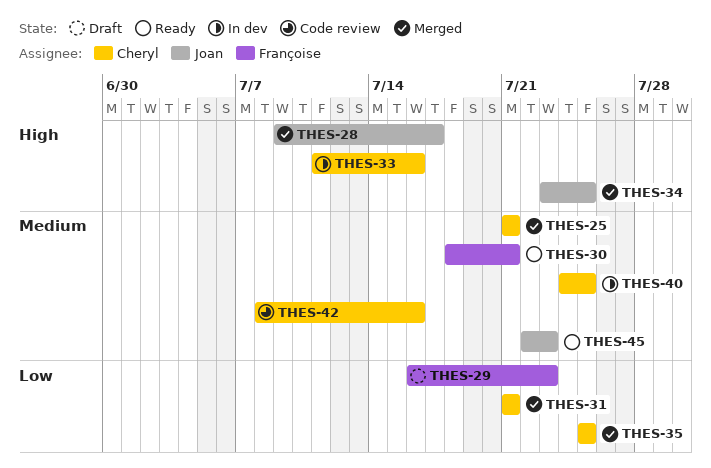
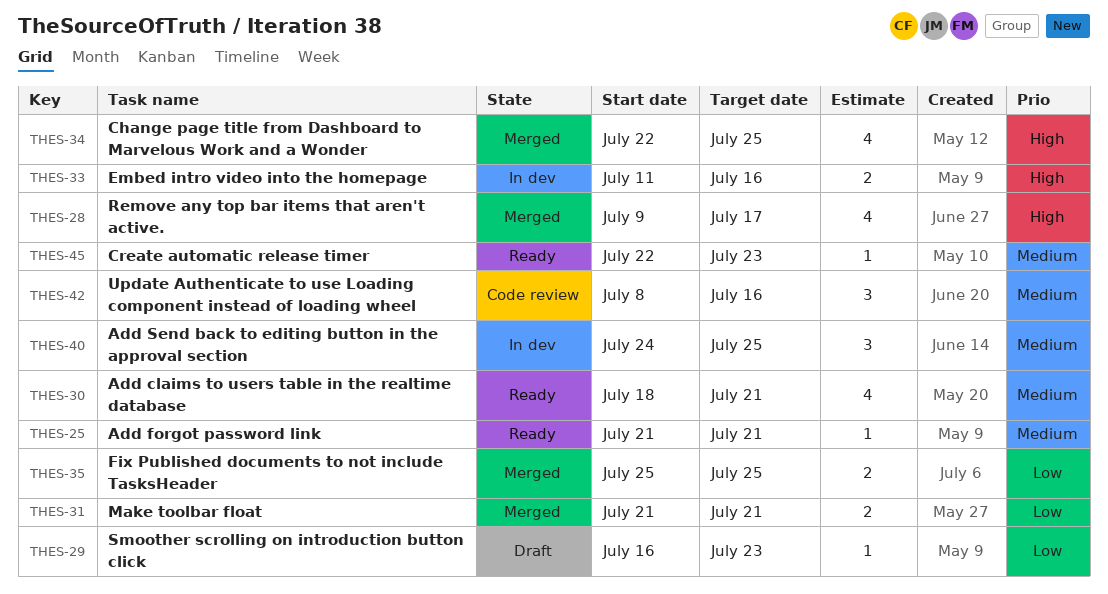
THES-25, status: Merged -> Ready
THES-34, start: Jul 23 -> Jul 22

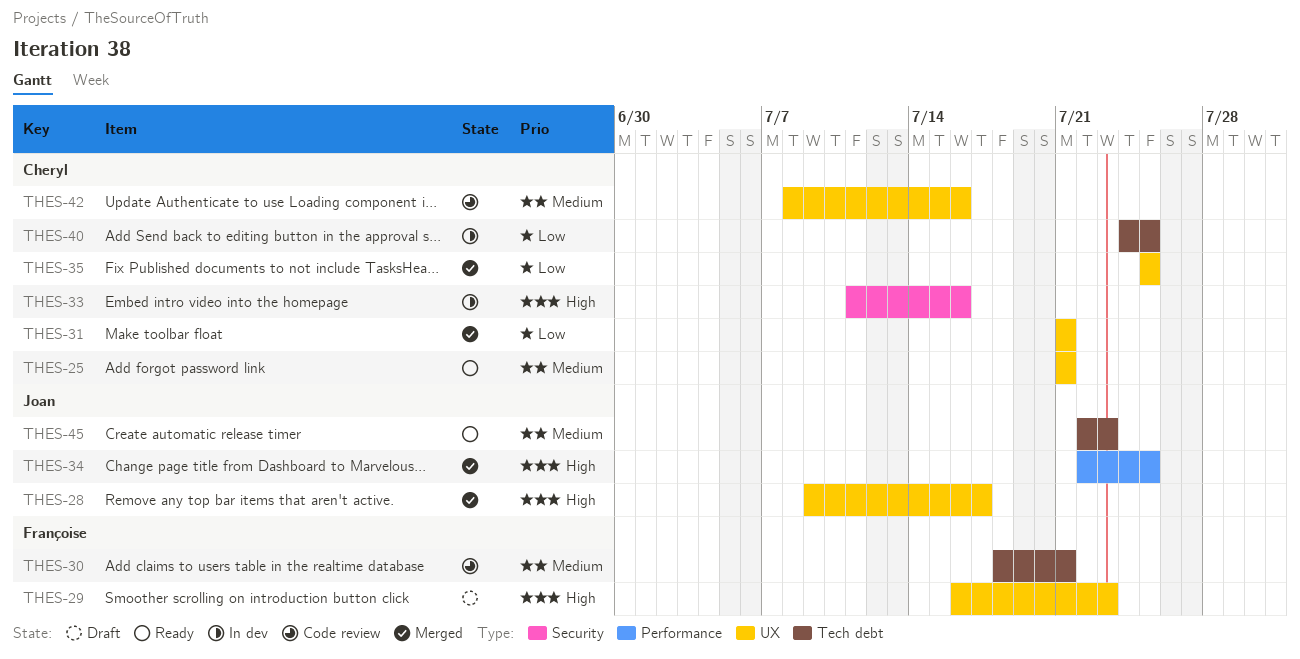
THES-29, priority: Low -> High
THES-30, status: Ready -> Code review
THES-40, priority: Medium -> Low

